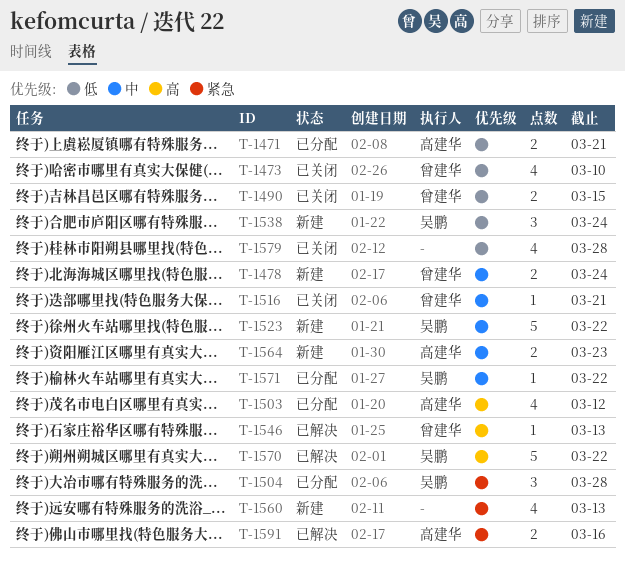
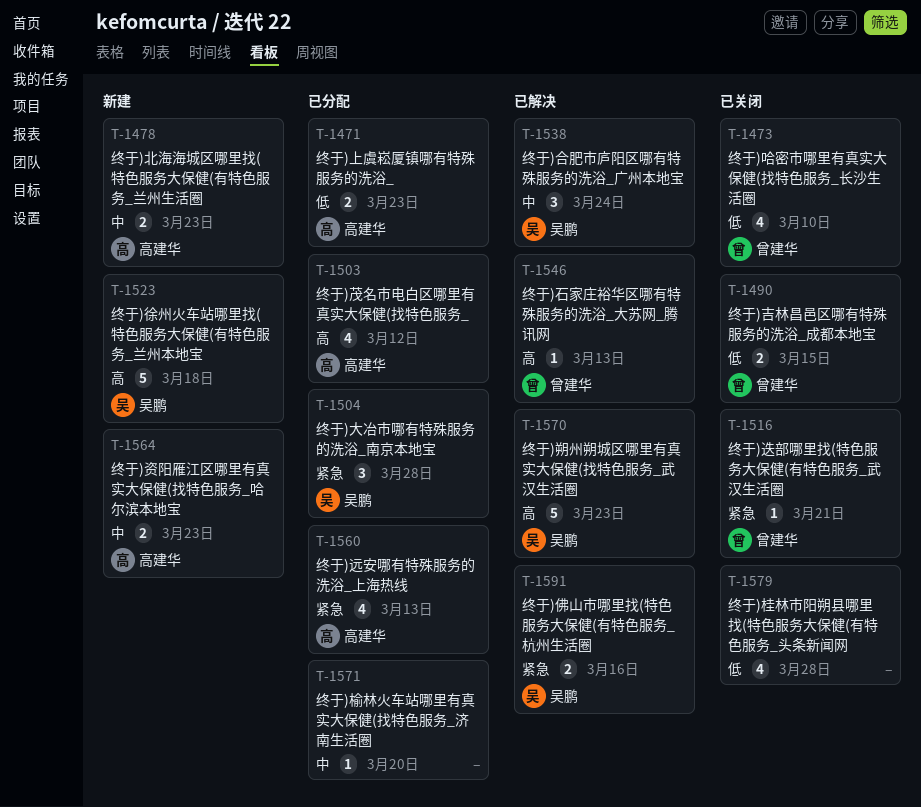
T-1471, due: Mar 21 -> Mar 23
T-1478, owner: 曾建华 -> 高建华
T-1478, due: Mar 24 -> Mar 23
T-1516, priority: 中 -> 紧急
T-1523, priority: 中 -> 高
T-1523, due: Mar 22 -> Mar 18
T-1538, status: 新建 -> 已解决
T-1538, priority: 低 -> 中
T-1560, status: 新建 -> 已分配
T-1560, owner: none -> 高建华
T-1570, due: Mar 22 -> Mar 23
T-1571, owner: 吴鹏 -> none
T-1571, due: Mar 22 -> Mar 20
T-1591, owner: 高建华 -> 吴鹏

